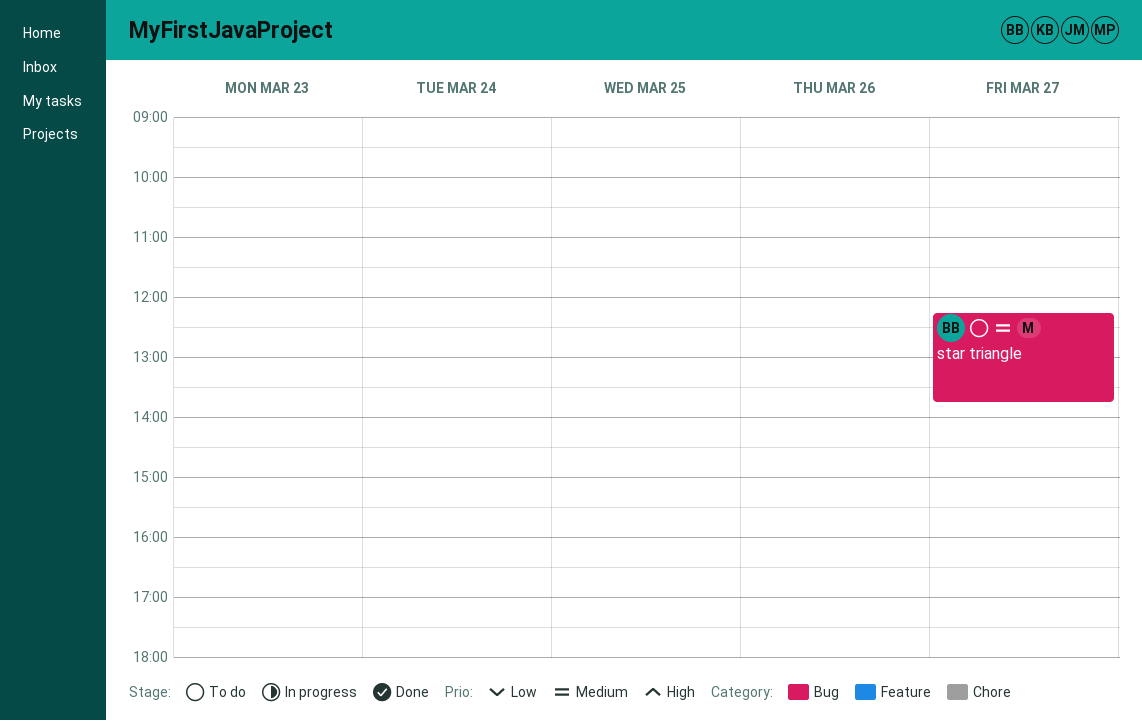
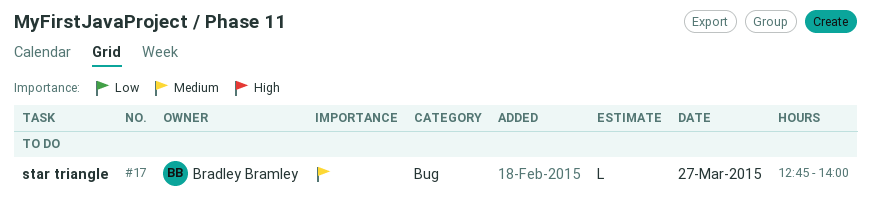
star triangle, estimate: M -> L
star triangle, begins: 12:15 -> 12:45
star triangle, ends: 13:45 -> 14:00

